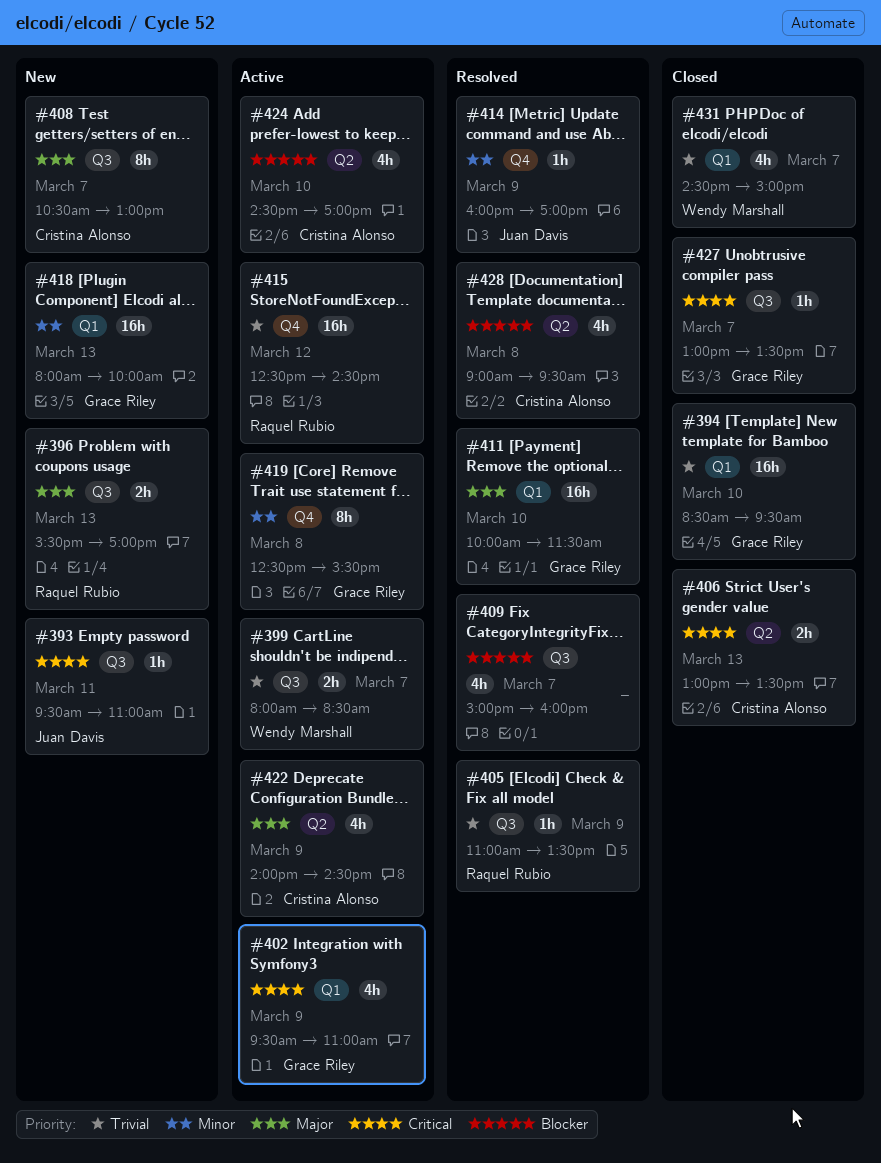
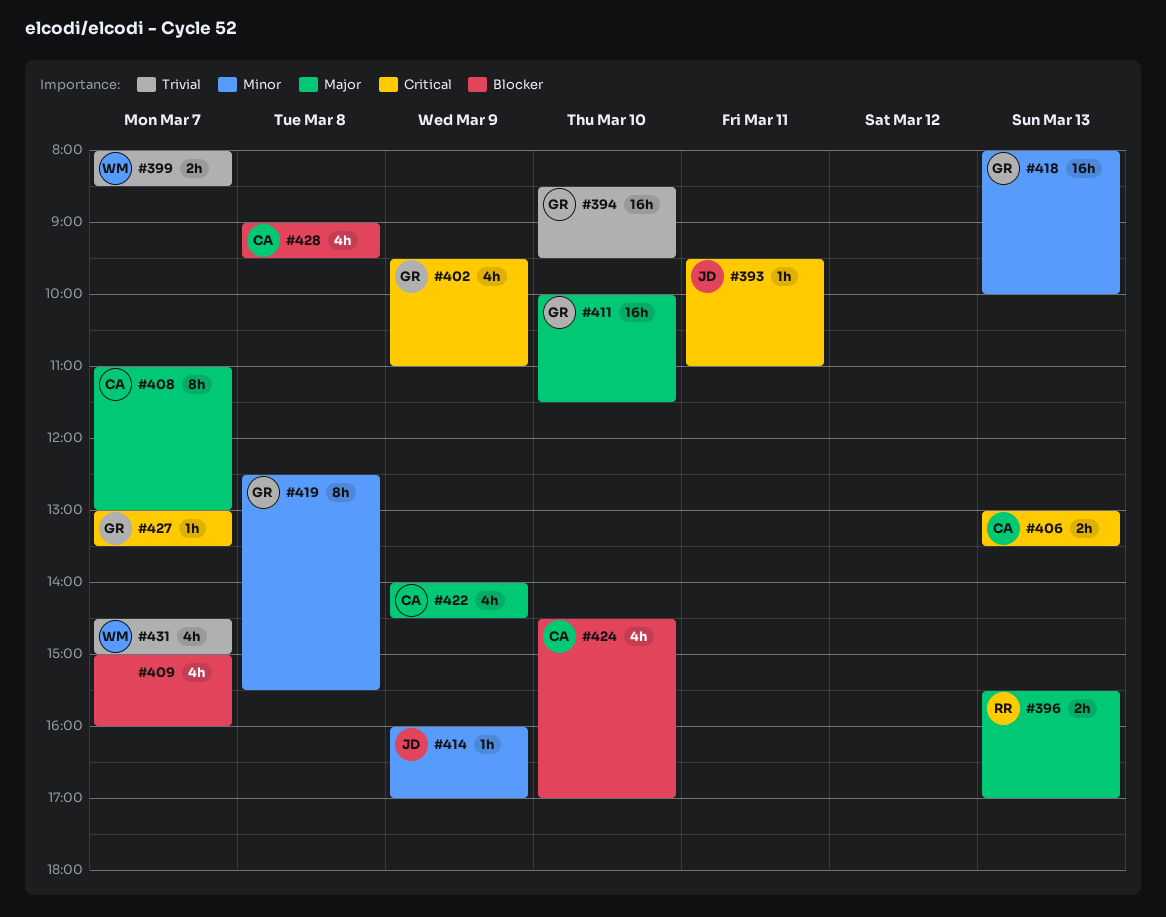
#405: present -> none
#408, begins: 10:30 -> 11:00
#415: present -> none

